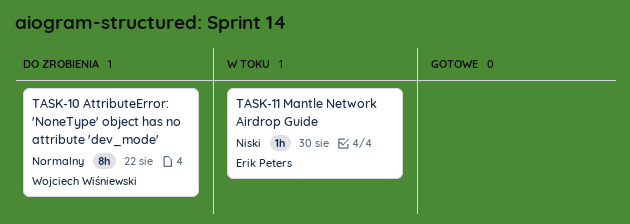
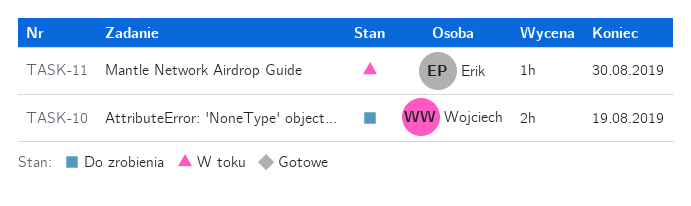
TASK-10, estimate: 8h -> 2h
TASK-10, due: Aug 22 -> Aug 19

